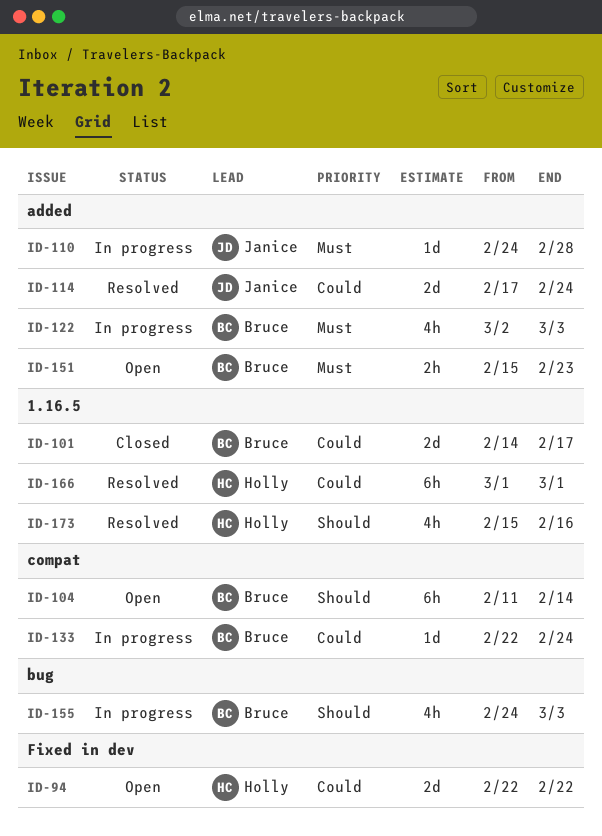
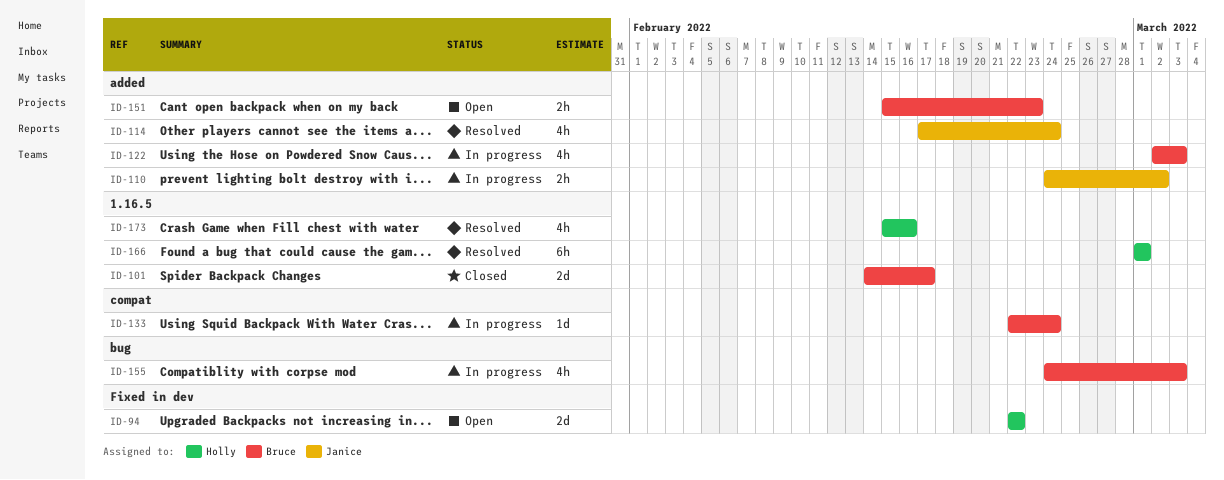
ID-104: present -> none
ID-110, estimate: 1d -> 2h
ID-110, due: Feb 28 -> Mar 2
ID-114, estimate: 2d -> 4h

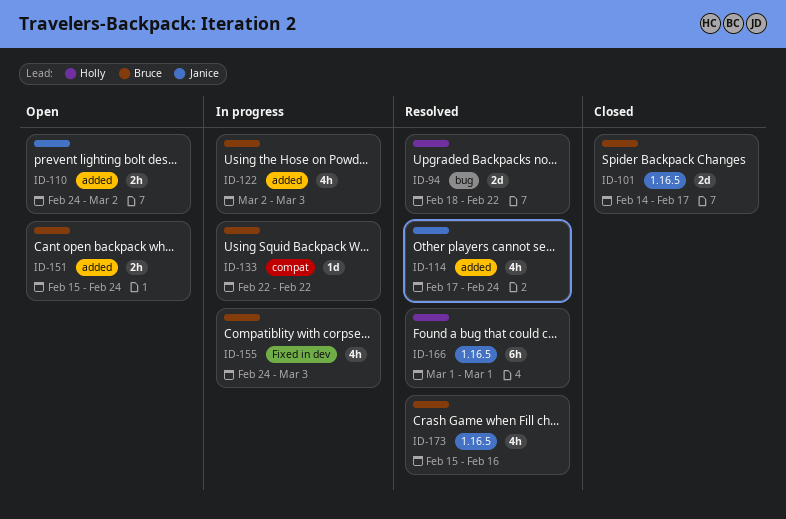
ID-94, status: Open -> Resolved
ID-94, label: Fixed in dev -> bug
ID-94, start: Feb 22 -> Feb 18
ID-110, status: In progress -> Open
ID-133, due: Feb 24 -> Feb 22
ID-151, due: Feb 23 -> Feb 24
ID-155, label: bug -> Fixed in dev
ID-173, owner: Holly -> Bruce

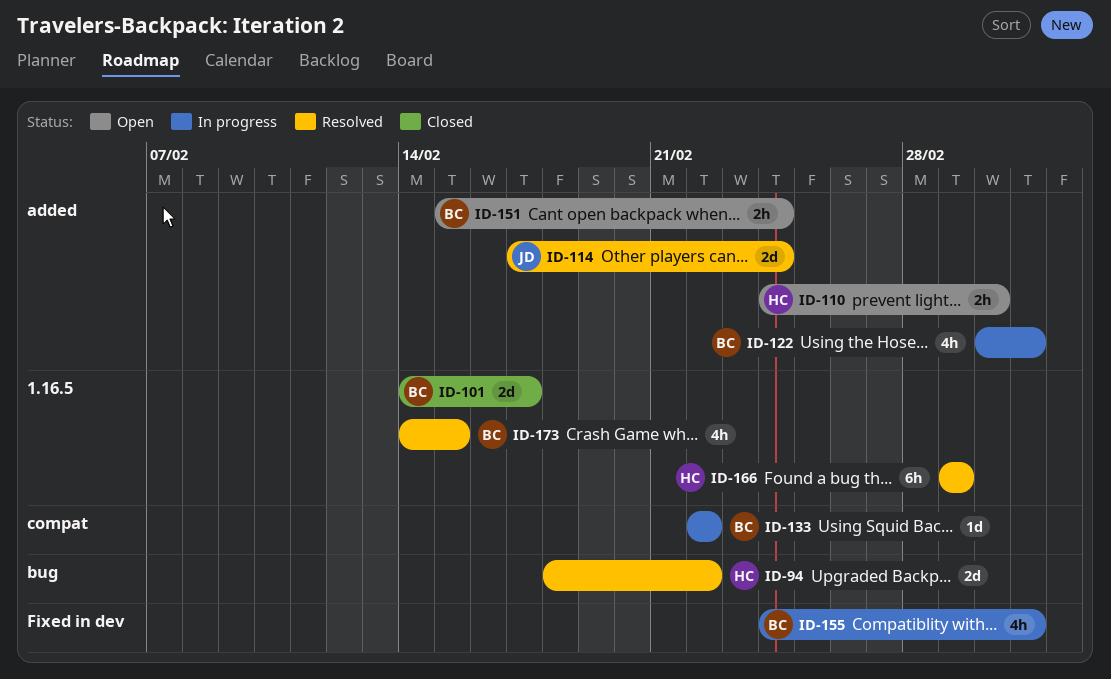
ID-110, owner: Janice -> Holly
ID-114, estimate: 4h -> 2d
ID-173, start: Feb 15 -> Feb 14
ID-173, due: Feb 16 -> Feb 15

